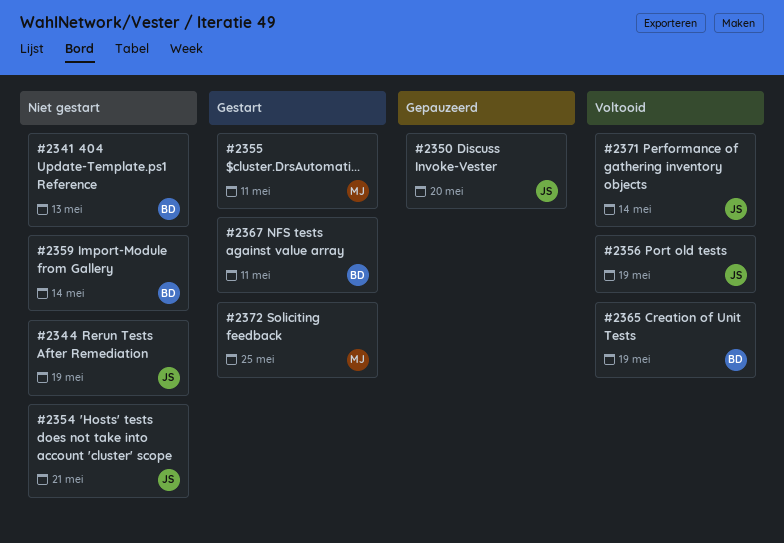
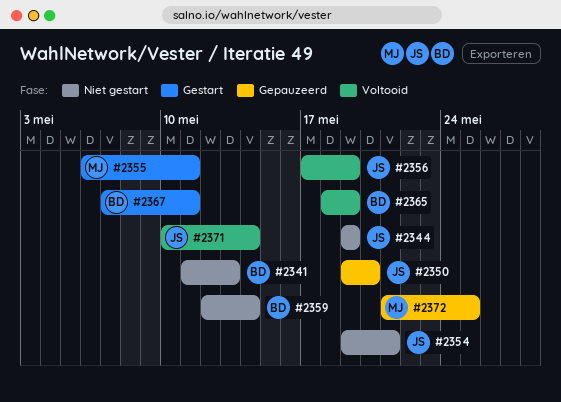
#2372, status: Gestart -> Gepauzeerd

